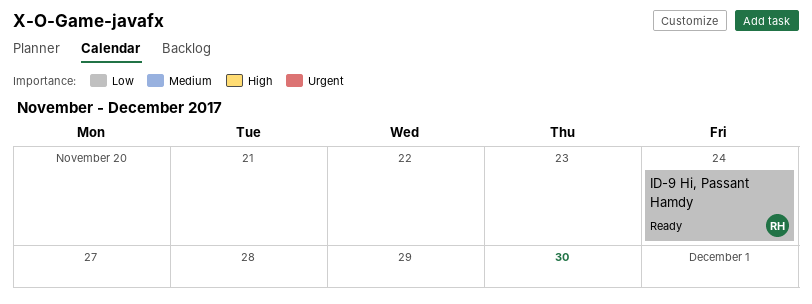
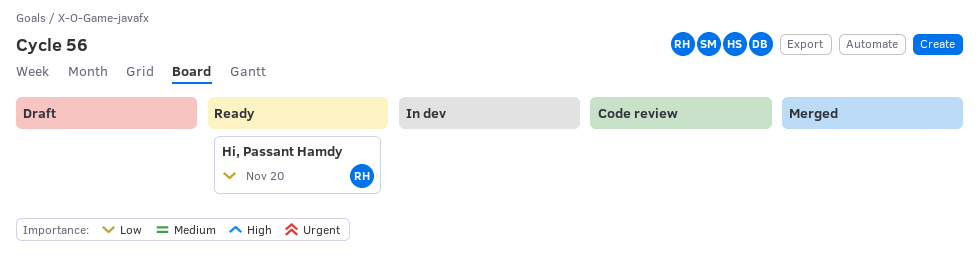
Hi, Passant Hamdy, due: Nov 24 -> Nov 20

